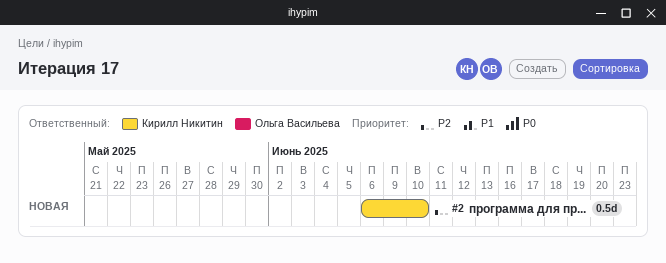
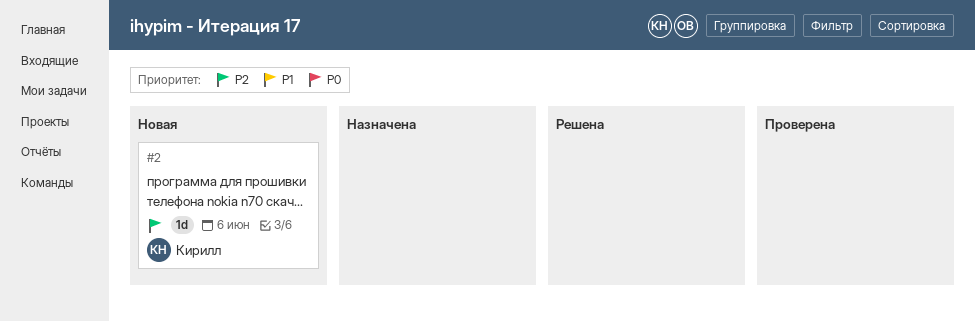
#2, estimate: 0.5d -> 1d
#2, due: Jun 10 -> Jun 6

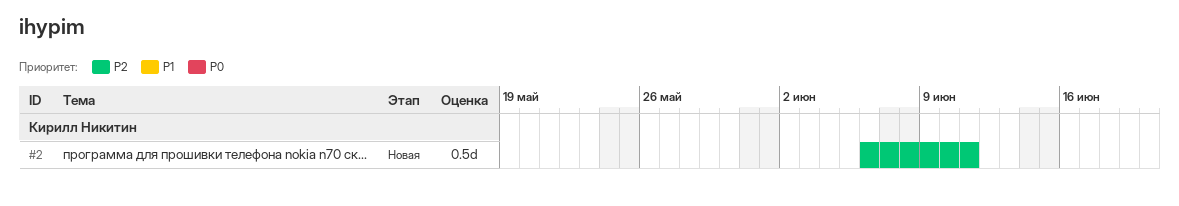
#2, estimate: 1d -> 0.5d
#2, due: Jun 6 -> Jun 11

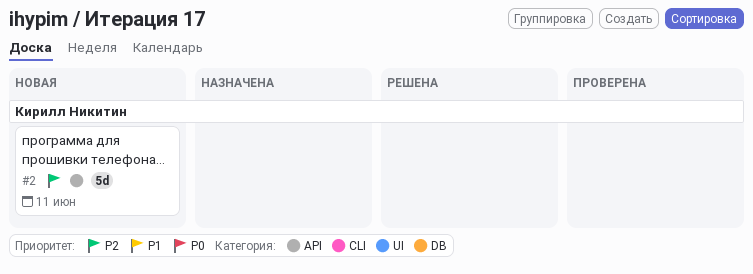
#2, estimate: 0.5d -> 5d

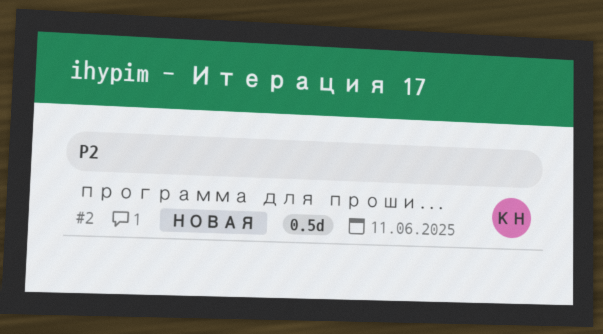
#2, estimate: 5d -> 0.5d

